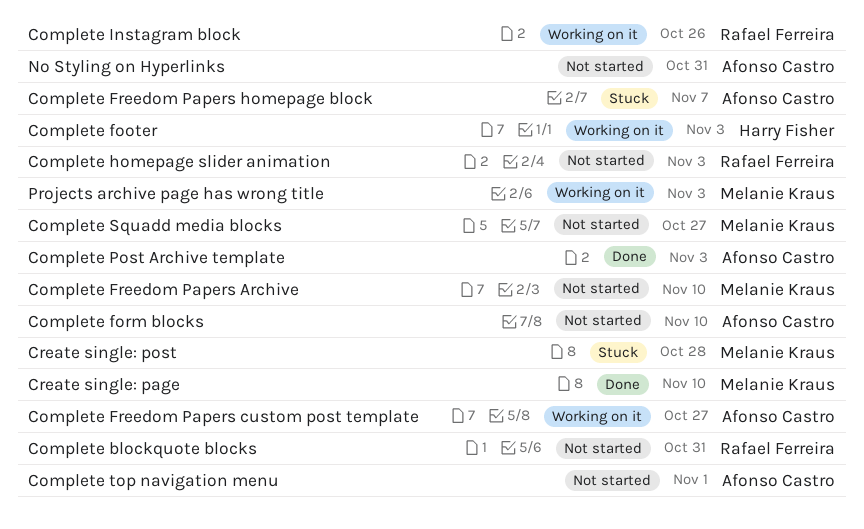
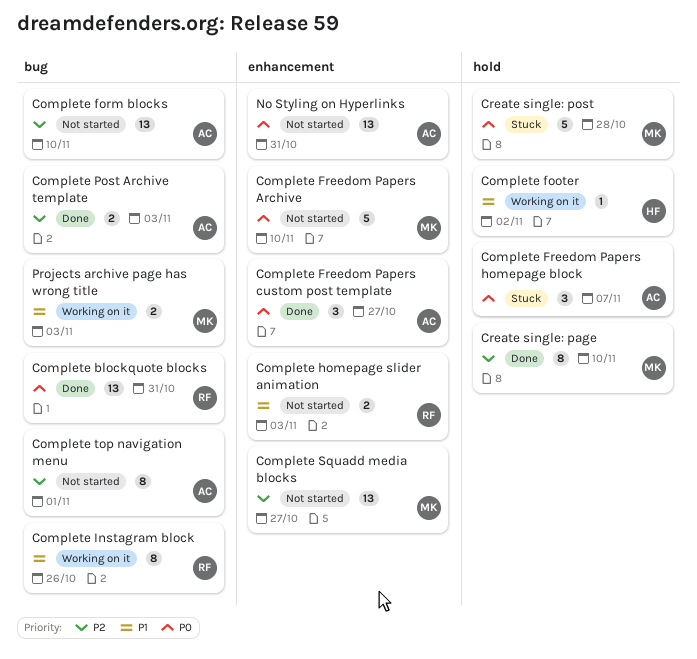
Complete blockquote blocks, status: Not started -> Done
Complete footer, due: Nov 3 -> Nov 2
Complete Freedom Papers custom post template, status: Working on it -> Done

